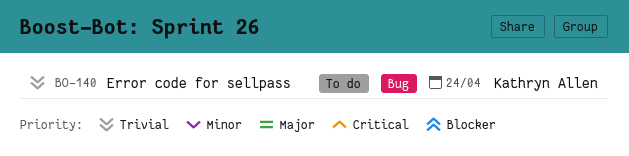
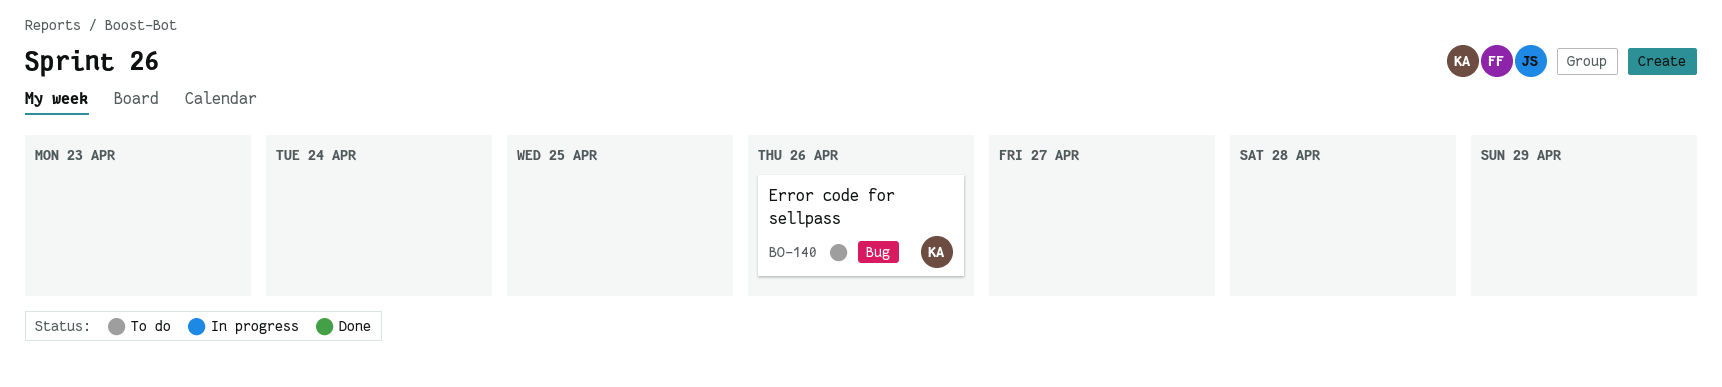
BO-140, due: Apr 24 -> Apr 26

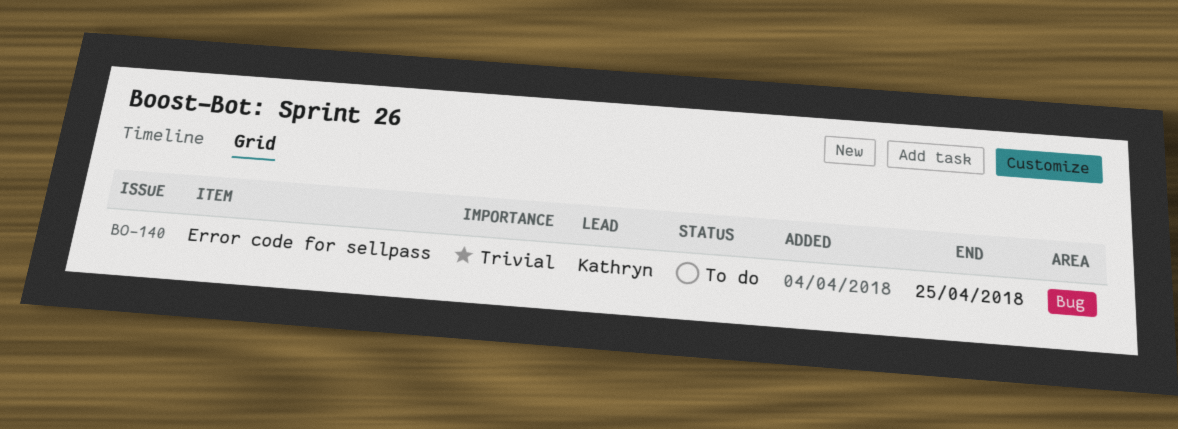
BO-140, due: Apr 26 -> Apr 25

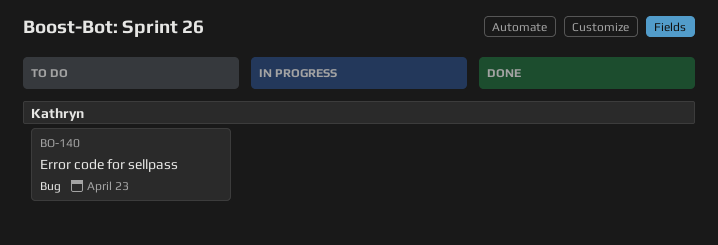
BO-140, due: Apr 25 -> Apr 23

